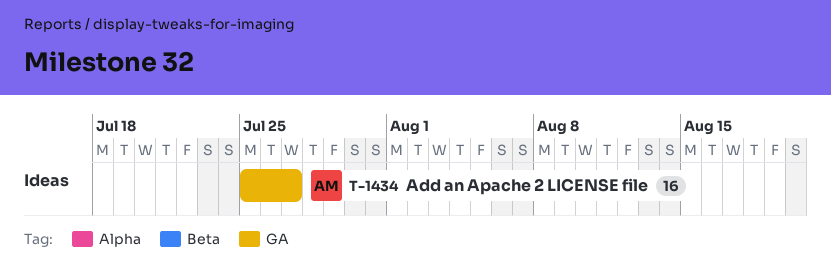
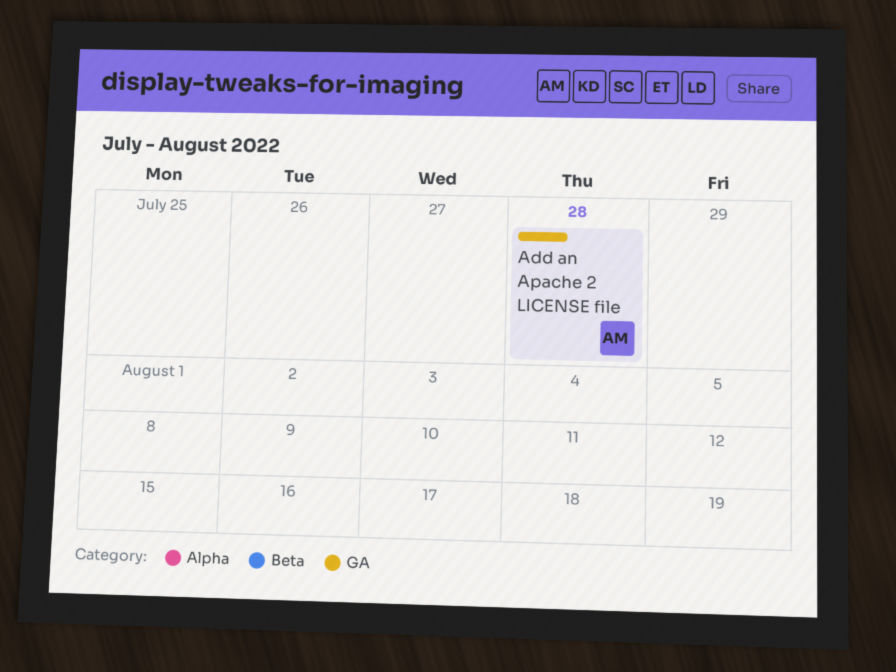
Add an Apache 2 LICENSE file, due: Jul 27 -> Jul 28

